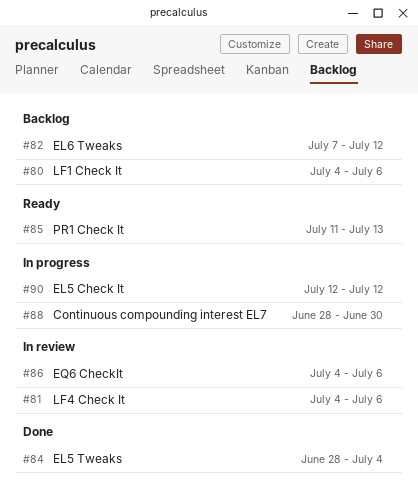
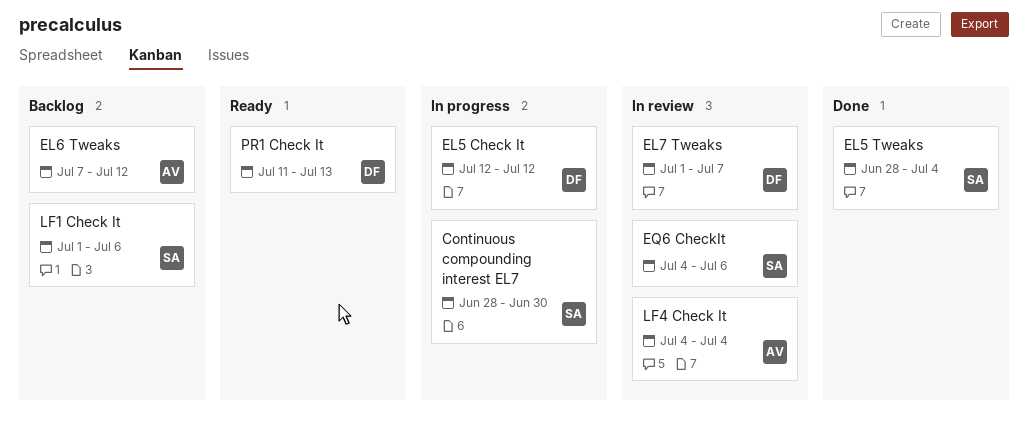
EL7 Tweaks: none -> present
LF1 Check It, start: Jul 4 -> Jul 1
LF4 Check It, due: Jul 6 -> Jul 4

